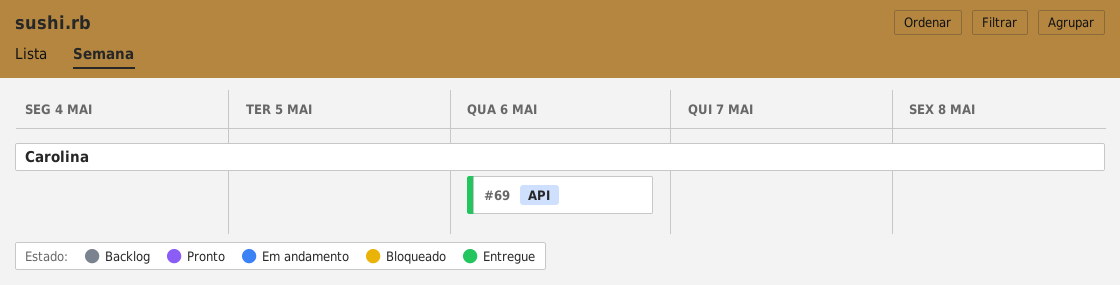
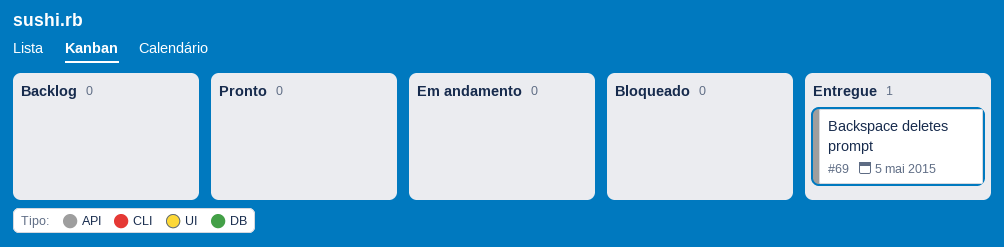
#69, due: May 6 -> May 5

